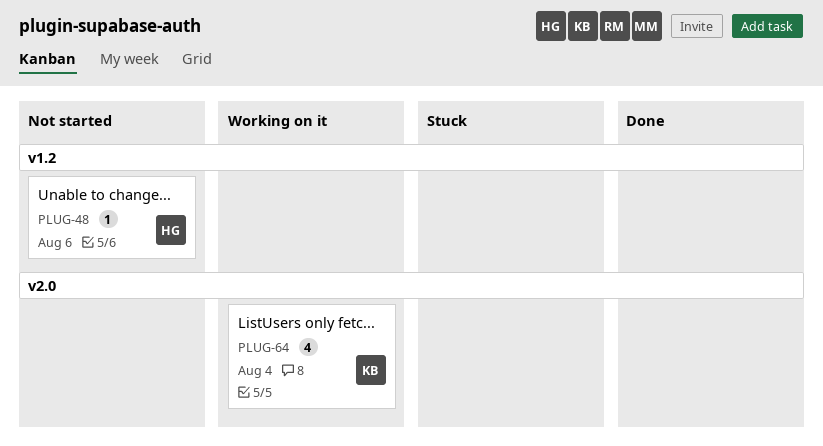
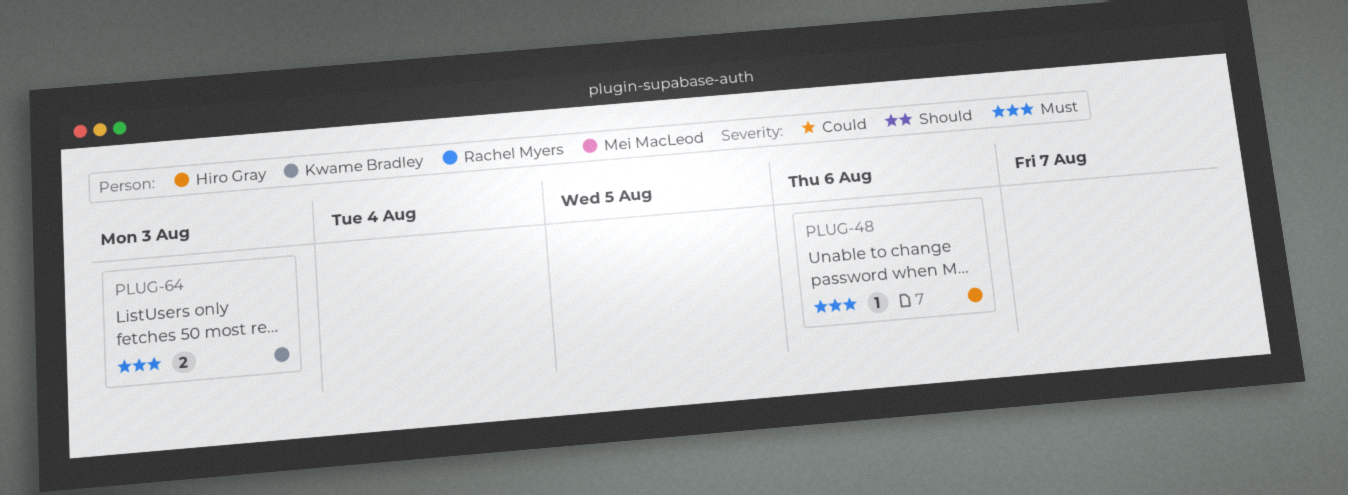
PLUG-64, estimate: 4 -> 2
PLUG-64, due: Aug 4 -> Aug 3

